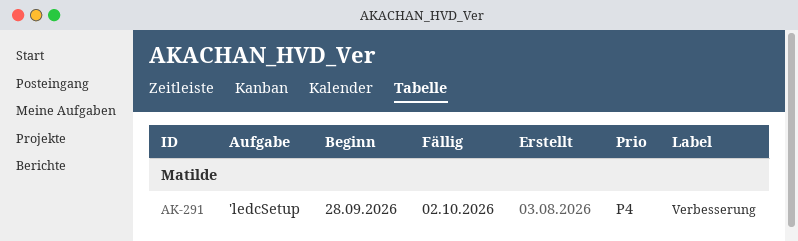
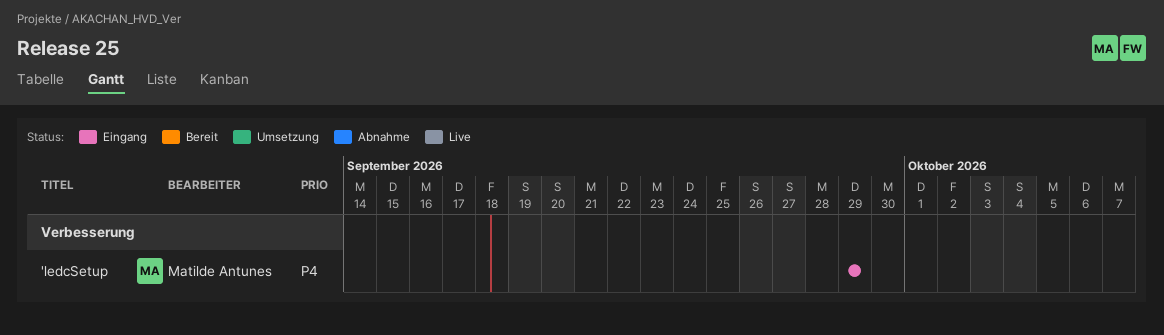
'ledcSetup, start: Sep 28 -> Sep 29
'ledcSetup, due: Oct 2 -> Sep 29

